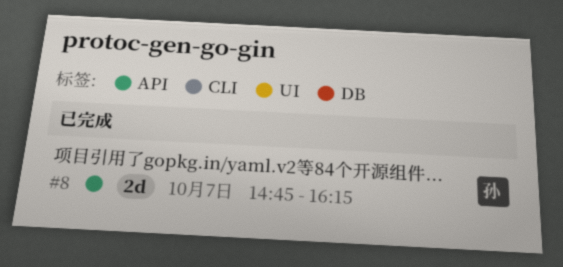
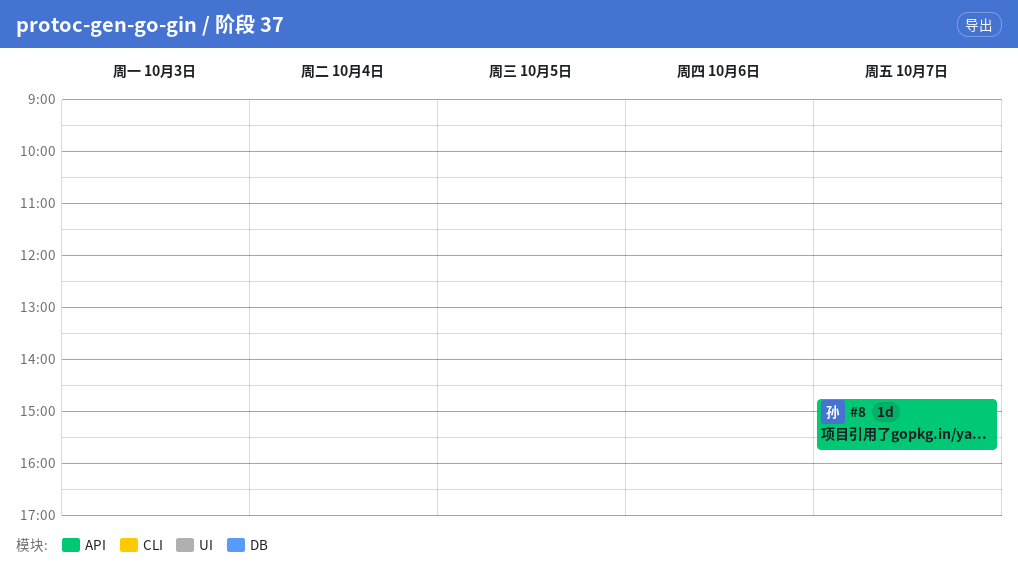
#8, estimate: 2d -> 1d
#8, ends: 16:15 -> 15:45

